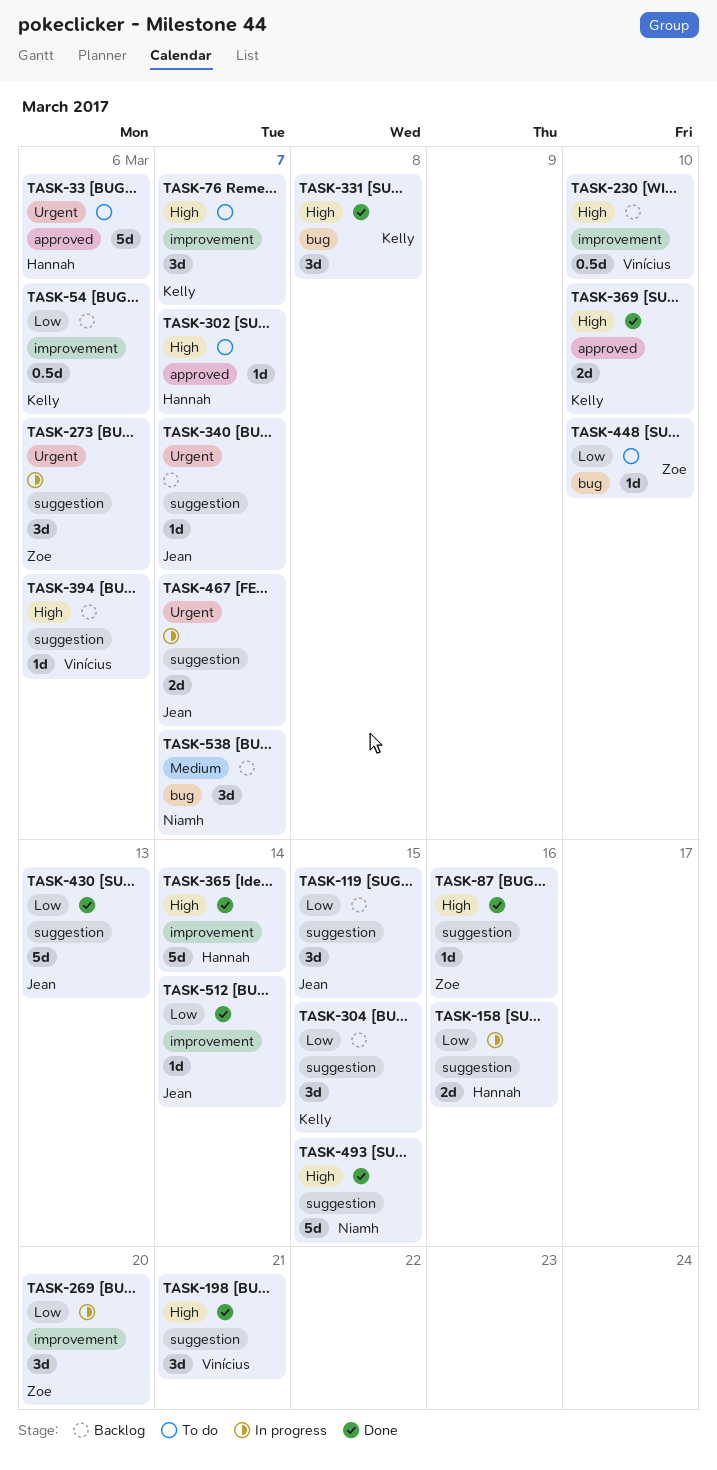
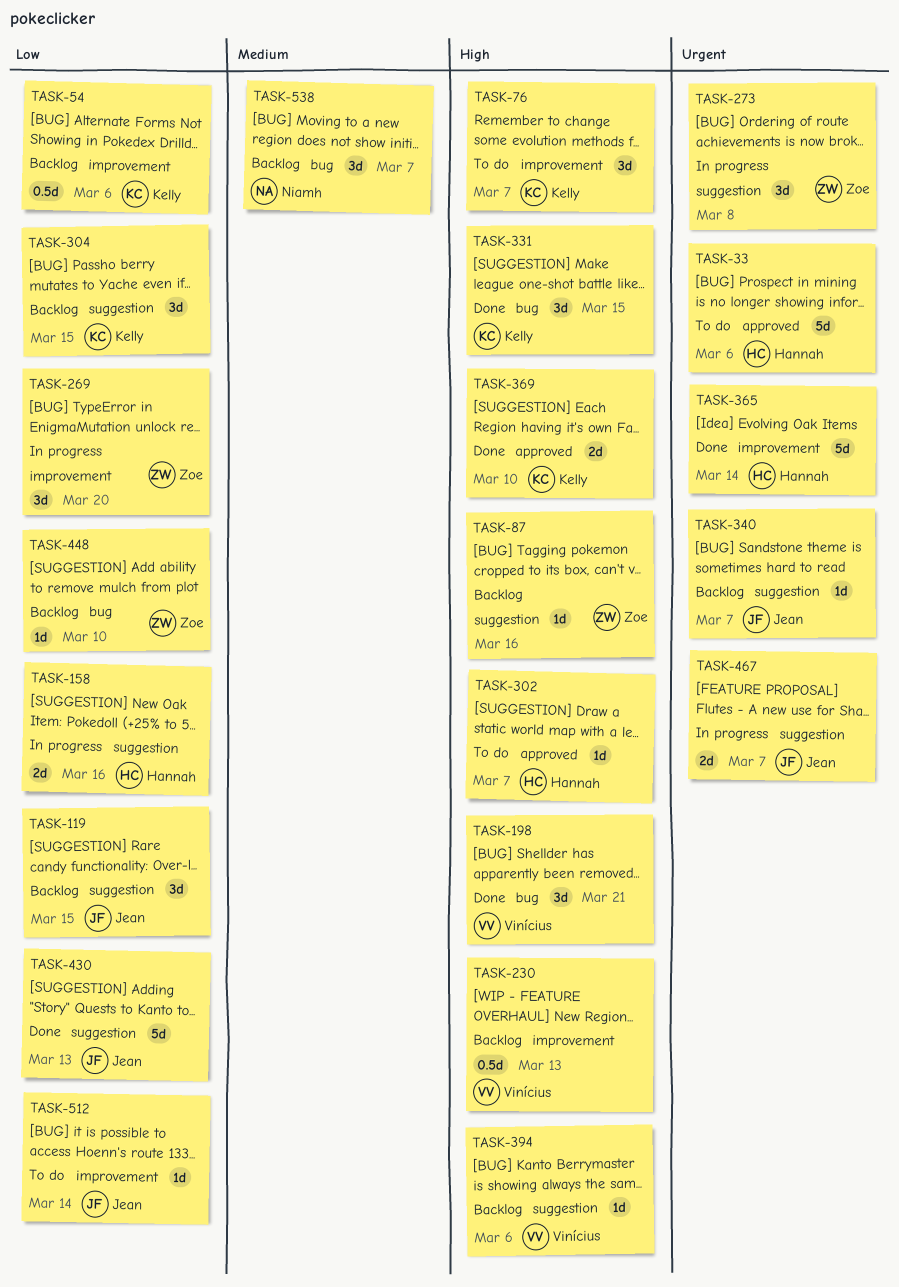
TASK-87, status: Done -> Backlog
TASK-198, label: suggestion -> bug
TASK-230, due: Mar 10 -> Mar 13
TASK-273, due: Mar 6 -> Mar 8
TASK-331, due: Mar 8 -> Mar 15
TASK-365, priority: High -> Urgent
TASK-448, status: To do -> Backlog
TASK-493: present -> none
TASK-512, status: Done -> To do

